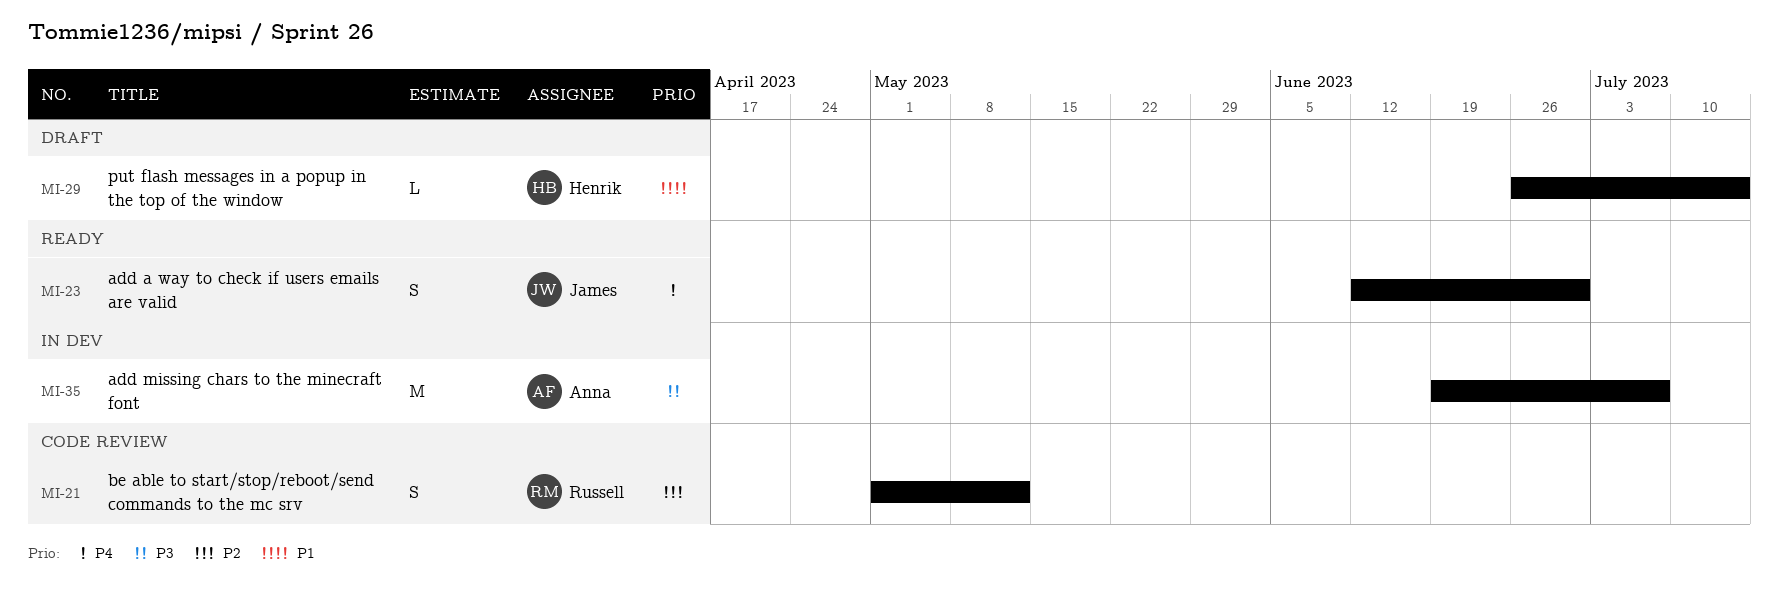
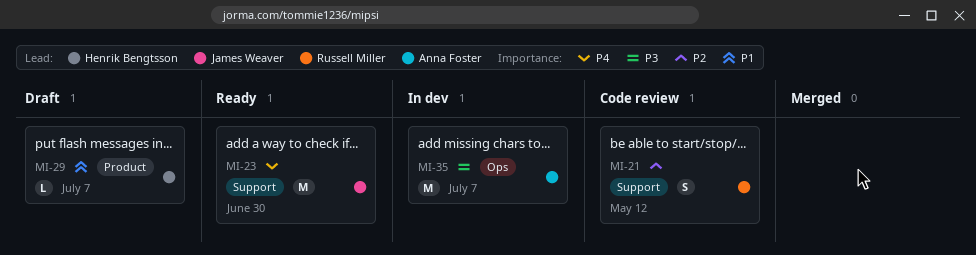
MI-23, estimate: S -> M
MI-29, due: Jul 14 -> Jul 7

